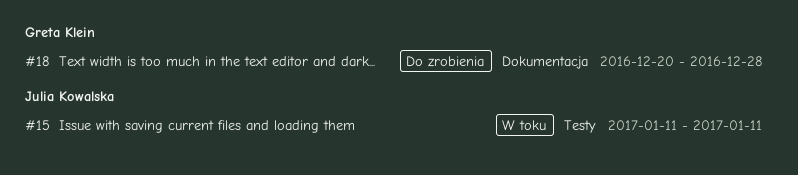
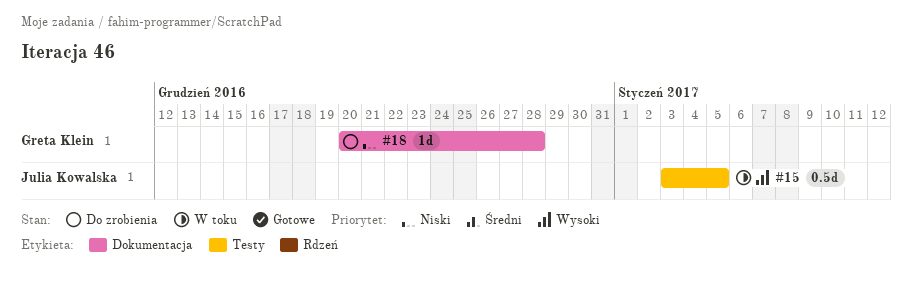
#15, start: Jan 11 -> Jan 3
#15, due: Jan 11 -> Jan 5

